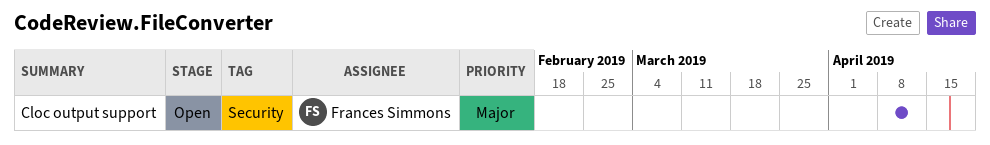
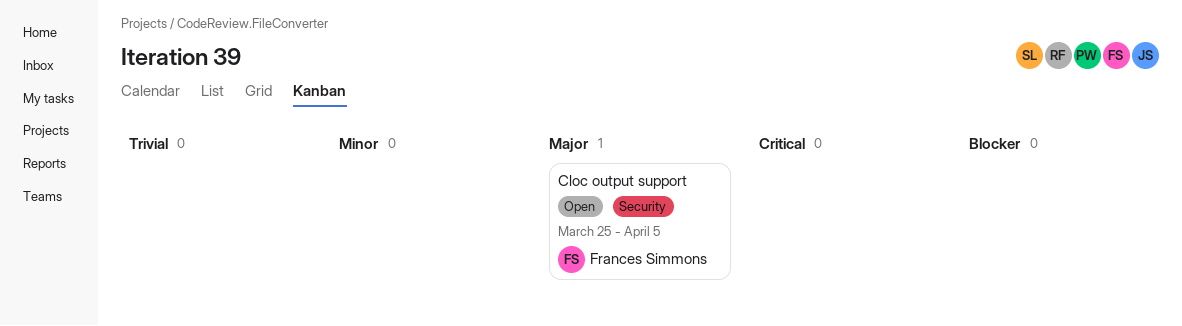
Cloc output support, start: Apr 8 -> Mar 25
Cloc output support, due: Apr 12 -> Apr 5

